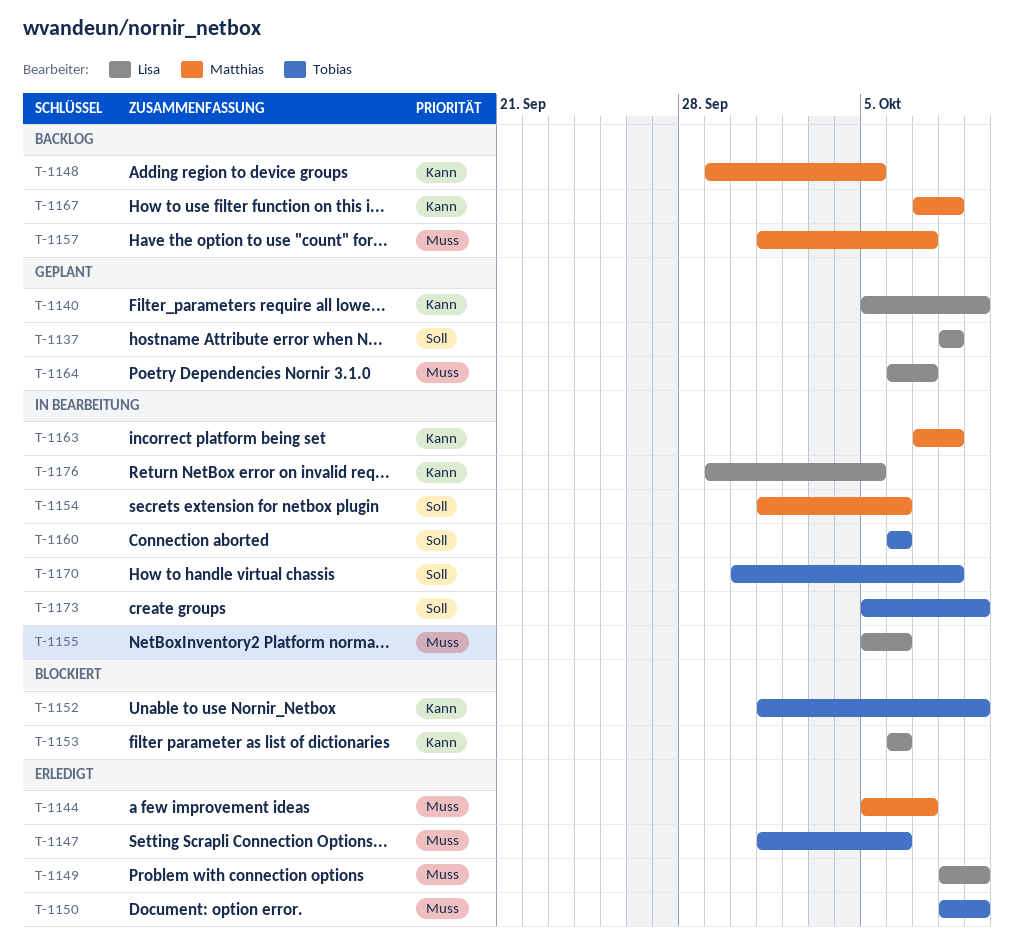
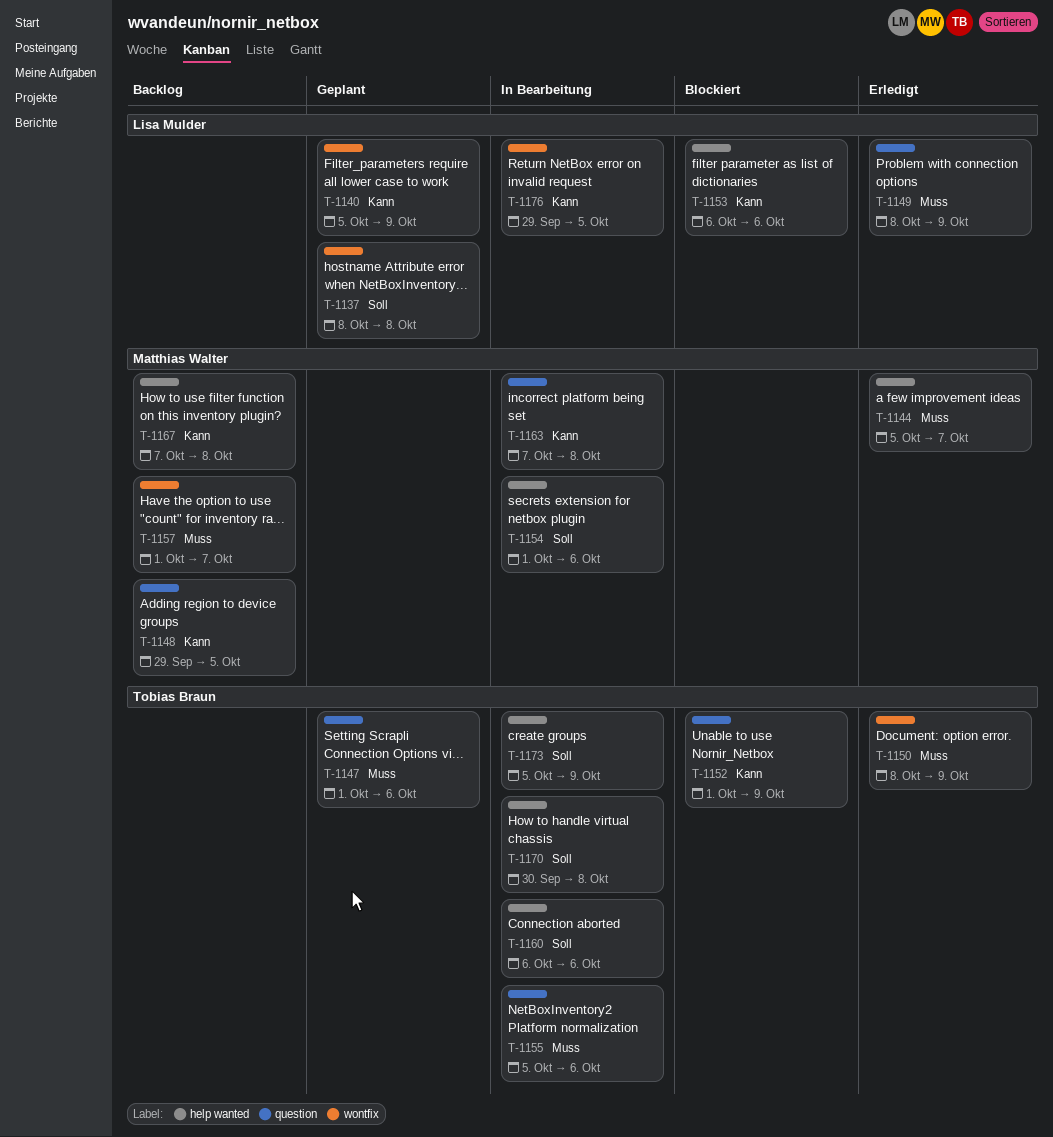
T-1147, status: Erledigt -> Geplant
T-1155, owner: Lisa Mulder -> Tobias Braun
T-1164: present -> none

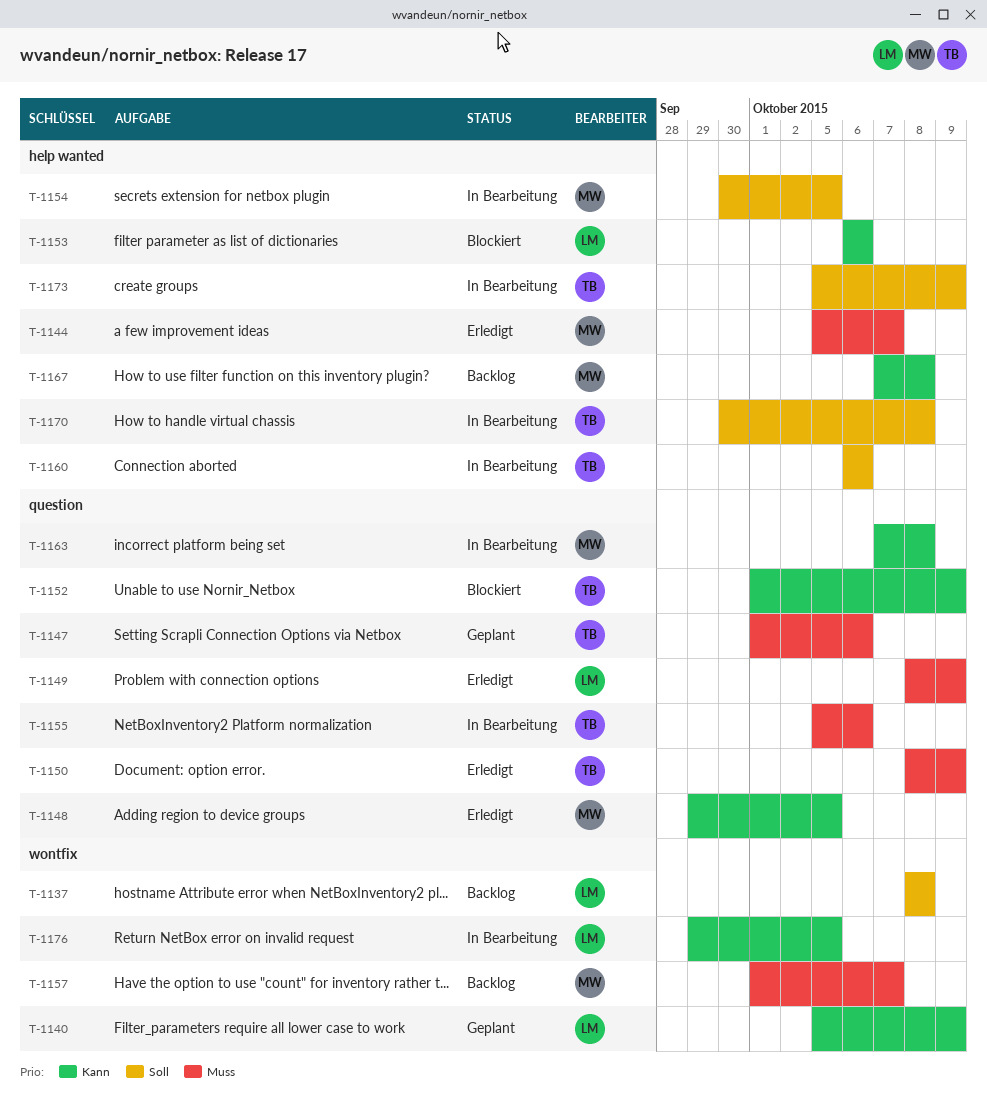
T-1137, status: Geplant -> Backlog
T-1148, status: Backlog -> Erledigt
T-1150, label: wontfix -> question
T-1154, start: Oct 1 -> Sep 30
T-1154, due: Oct 6 -> Oct 5

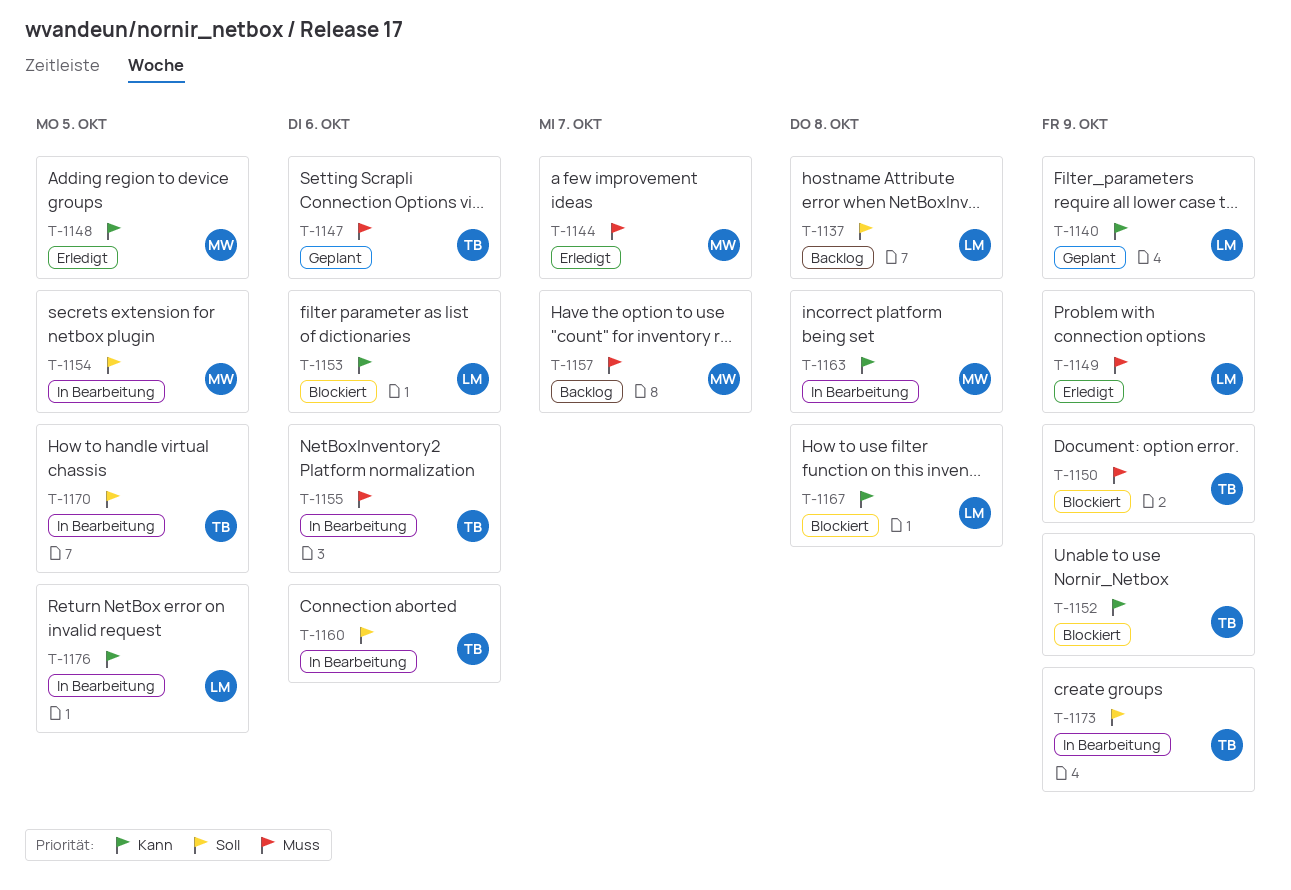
T-1150, status: Erledigt -> Blockiert
T-1167, status: Backlog -> Blockiert
T-1167, owner: MW -> LM
T-1170, due: Oct 8 -> Oct 5

